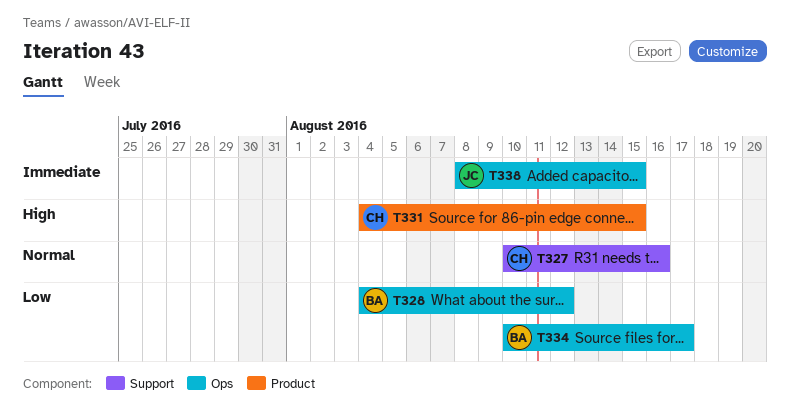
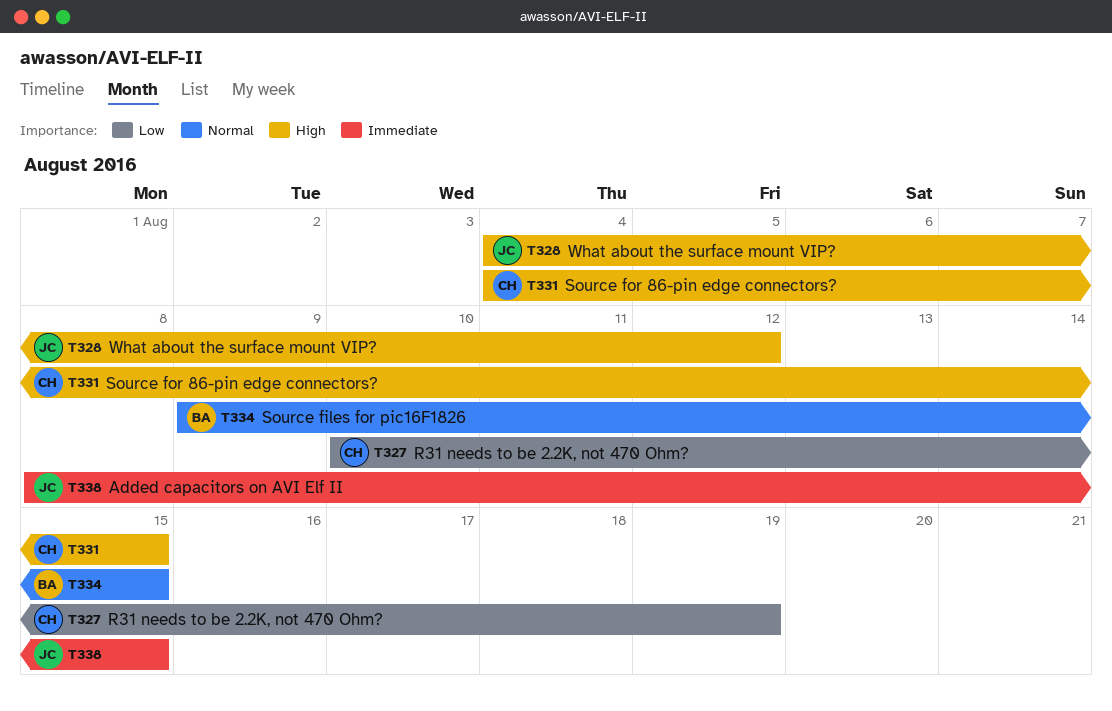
T327, priority: Normal -> Low
T327, due: Aug 16 -> Aug 19
T328, owner: BA -> JC
T328, priority: Low -> High
T334, priority: Low -> Normal
T334, start: Aug 10 -> Aug 9
T334, due: Aug 17 -> Aug 15

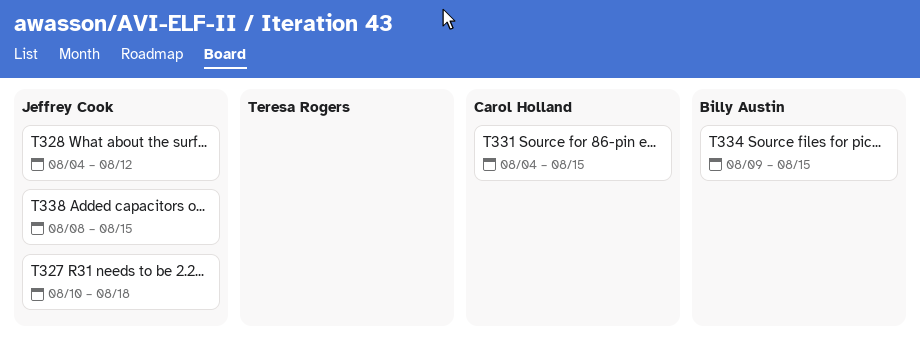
T327, owner: Carol Holland -> Jeffrey Cook
T327, due: Aug 19 -> Aug 18

